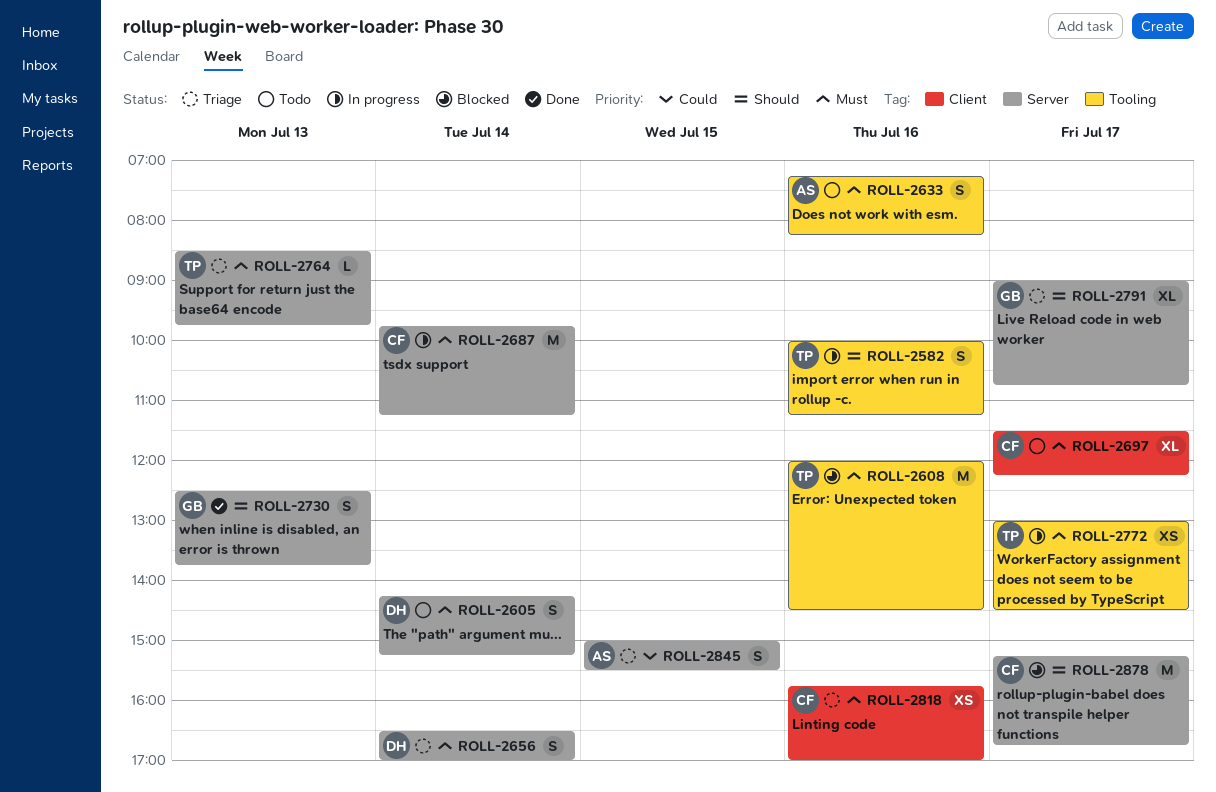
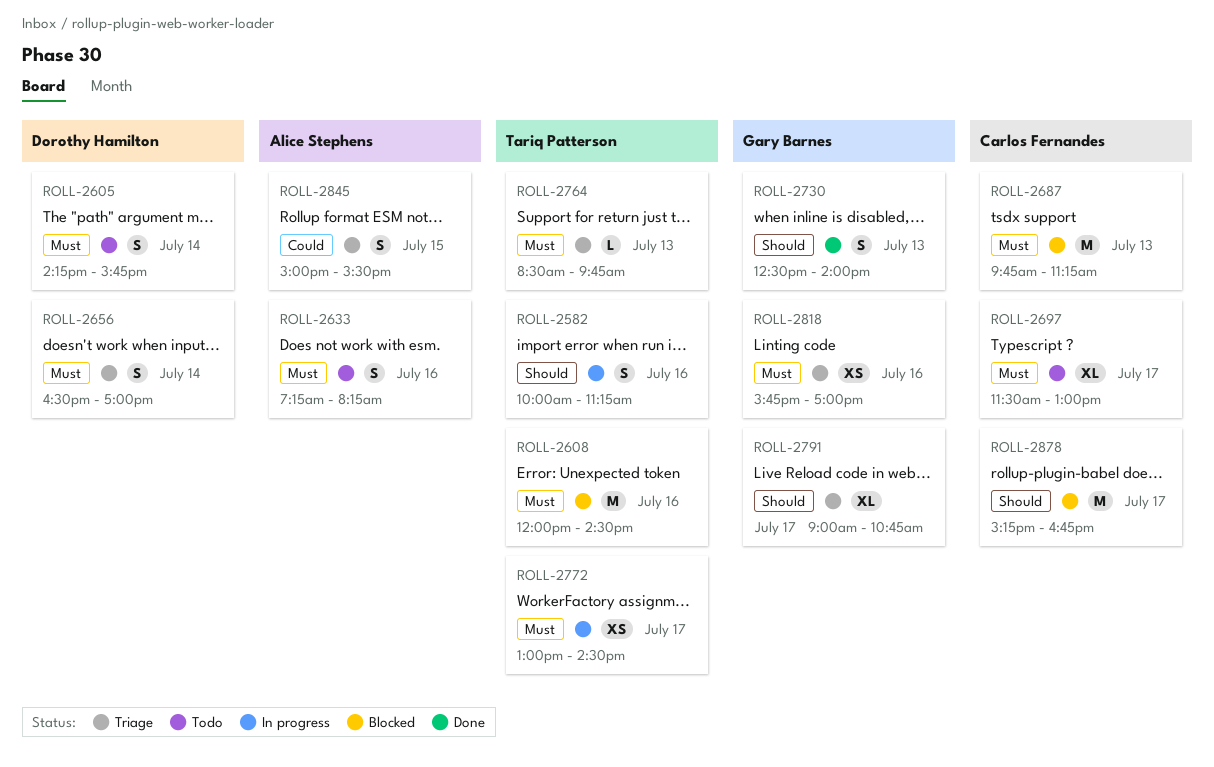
ROLL-2605, ends: 15:15 -> 15:45
ROLL-2687, status: In progress -> Blocked
ROLL-2687, day: Jul 14 -> Jul 13
ROLL-2697, ends: 12:15 -> 13:00
ROLL-2730, ends: 13:45 -> 14:00
ROLL-2818, owner: Carlos Fernandes -> Gary Barnes

